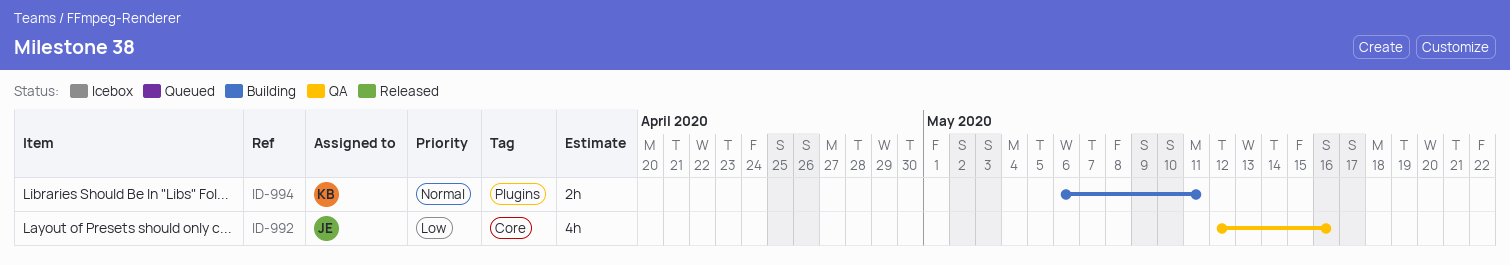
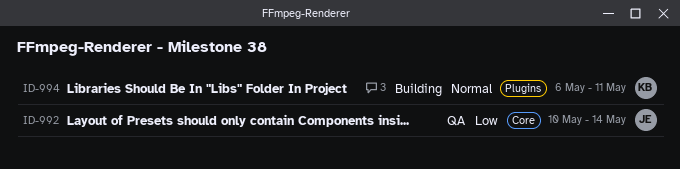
ID-992, start: May 12 -> May 10
ID-992, due: May 16 -> May 14

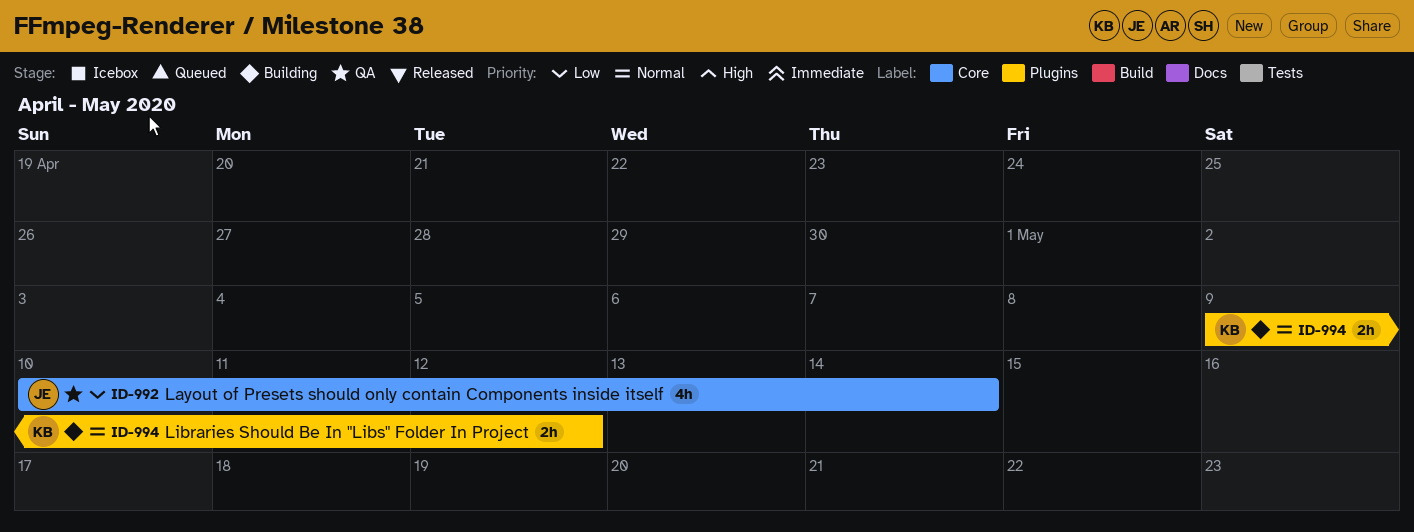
ID-994, start: May 6 -> May 9
ID-994, due: May 11 -> May 12

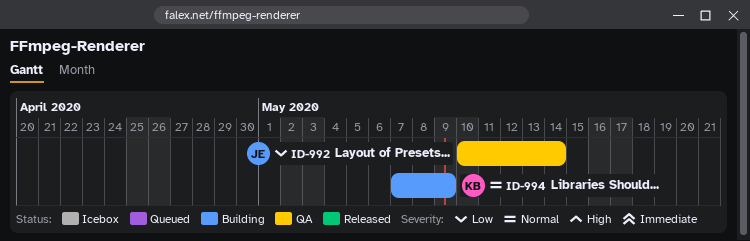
ID-994, start: May 9 -> May 7
ID-994, due: May 12 -> May 9

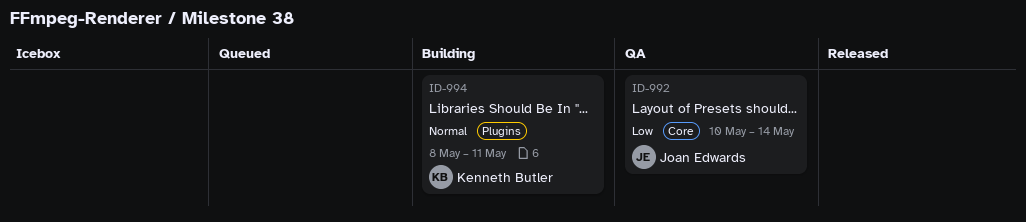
ID-994, start: May 7 -> May 8
ID-994, due: May 9 -> May 11

